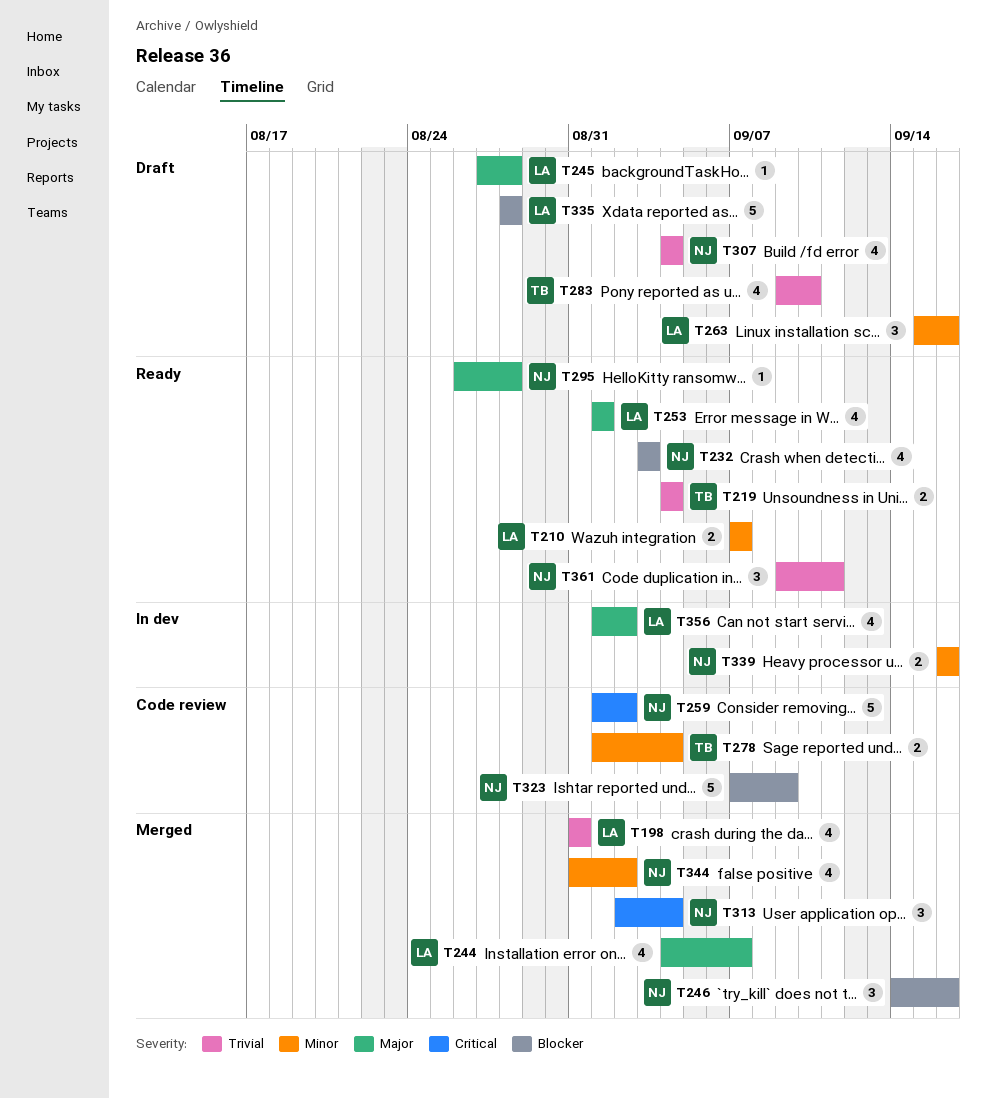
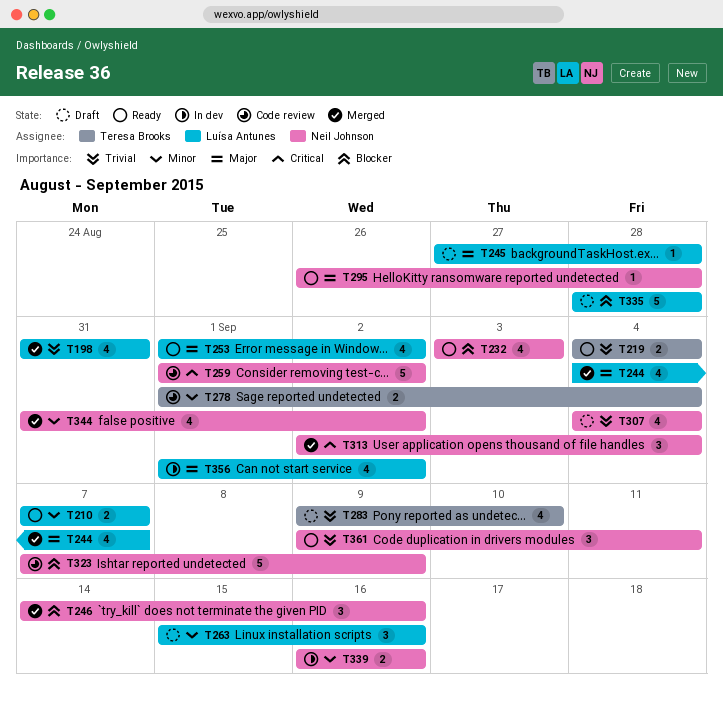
T253, due: Sep 1 -> Sep 2

